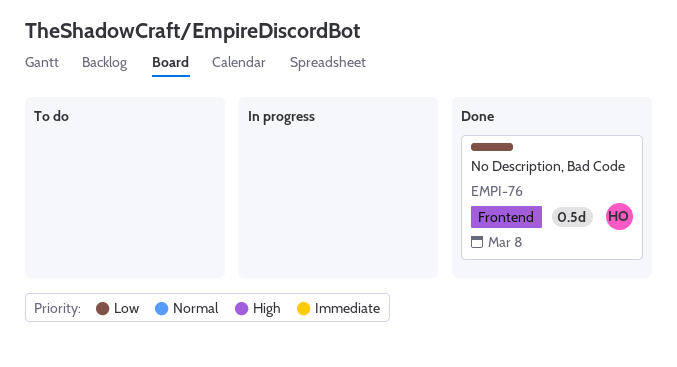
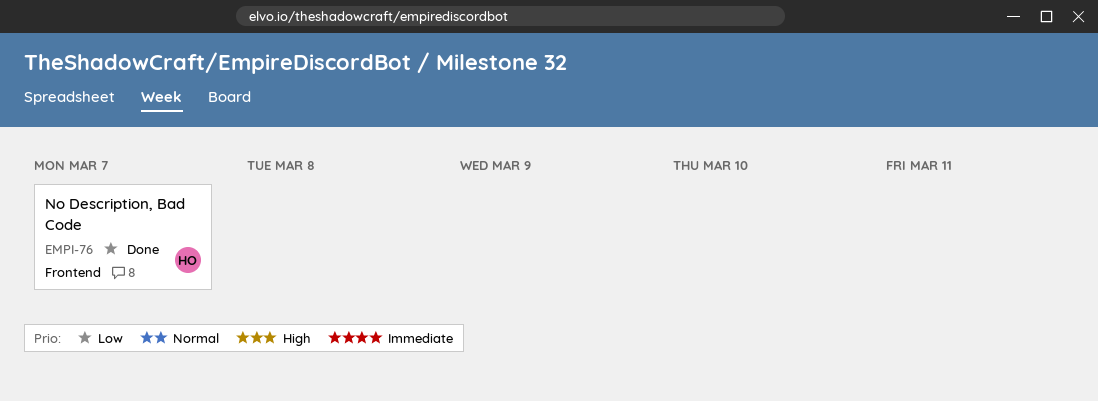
EMPI-76, due: Mar 8 -> Mar 7

